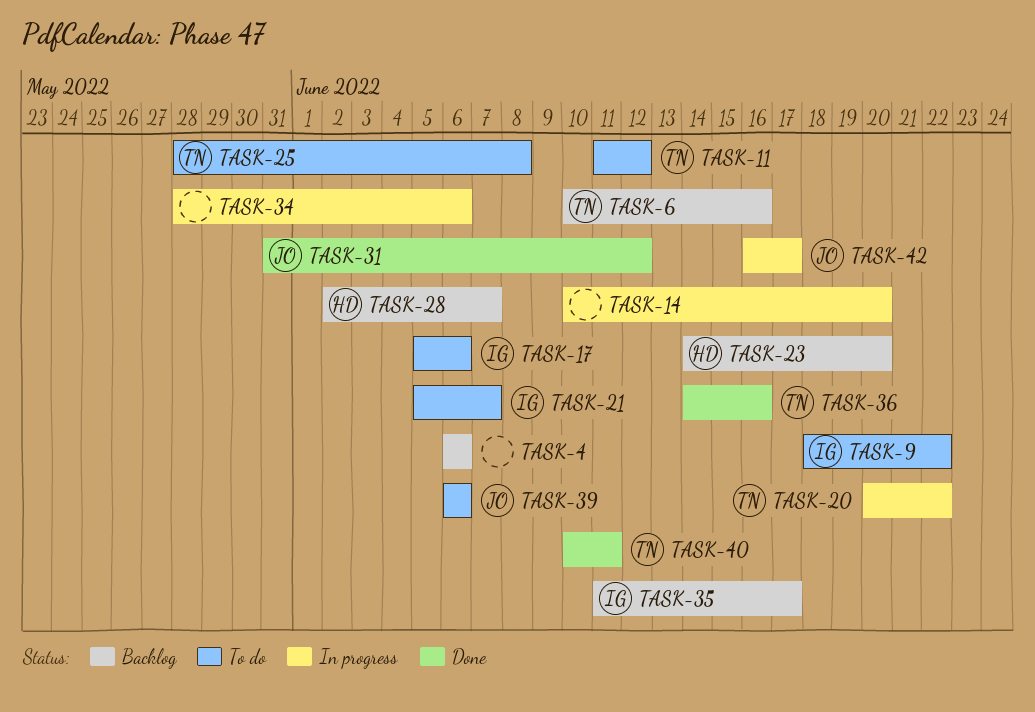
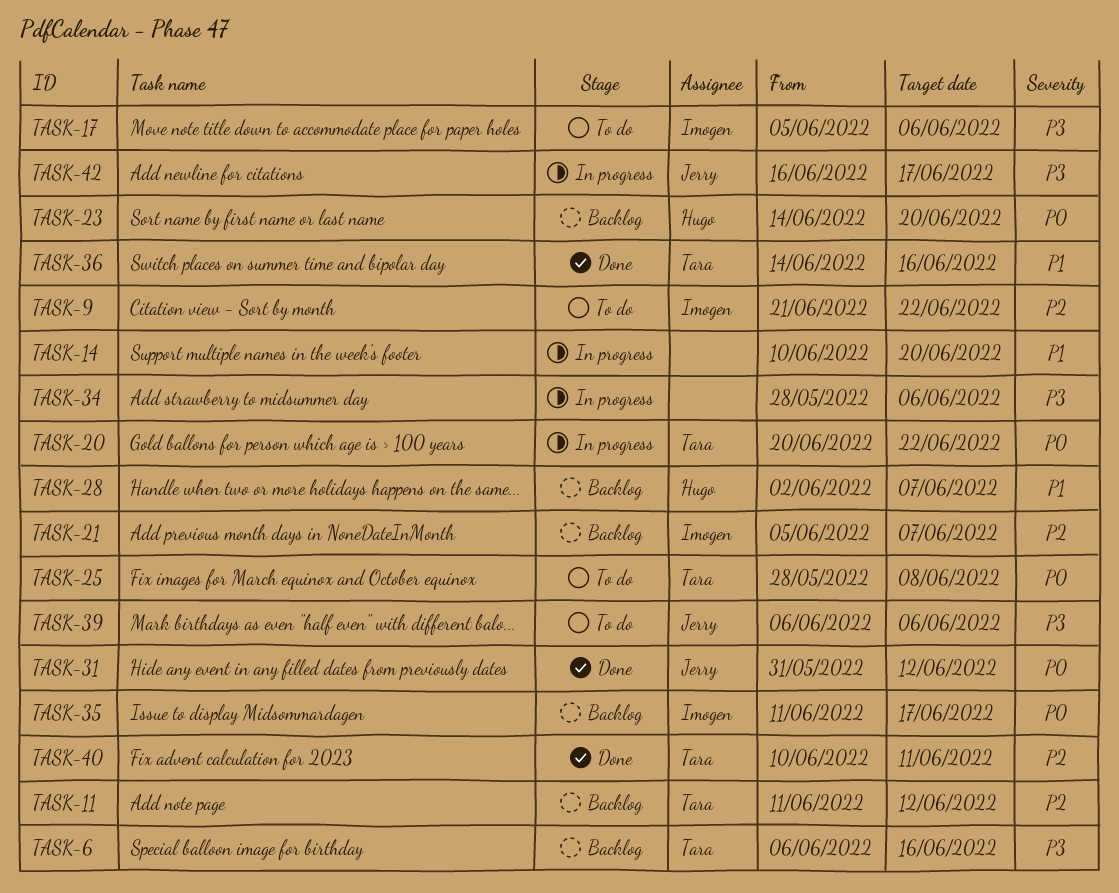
TASK-4: present -> none
TASK-6, start: Jun 10 -> Jun 6
TASK-9, start: Jun 18 -> Jun 21
TASK-11, status: To do -> Backlog
TASK-21, status: To do -> Backlog

